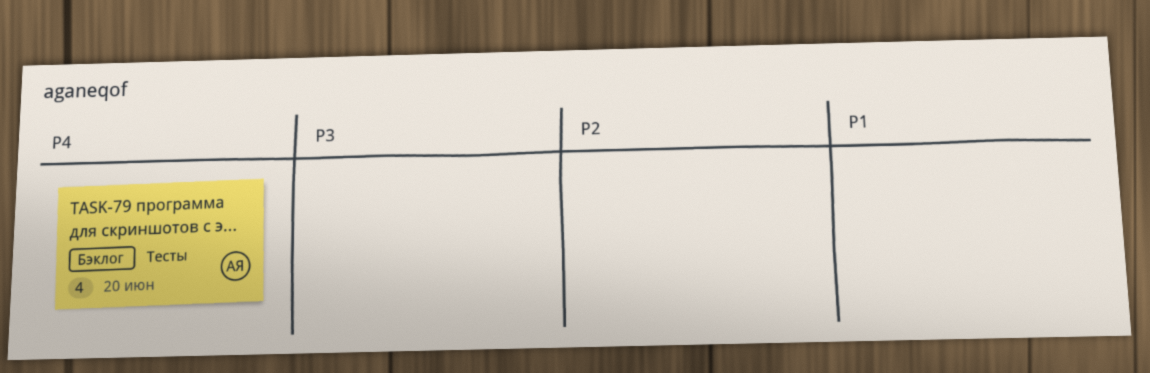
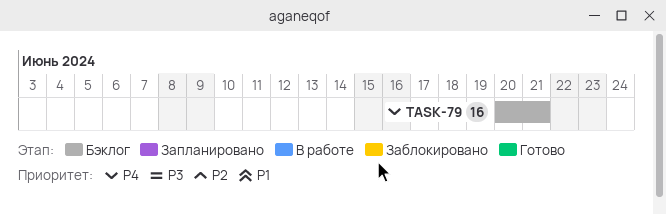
TASK-79, estimate: 4 -> 16
TASK-79, due: Jun 20 -> Jun 21

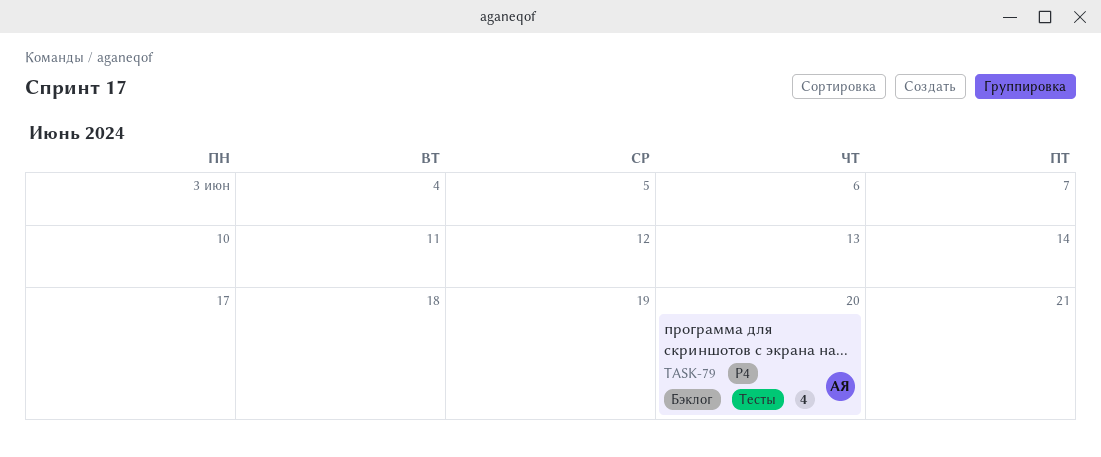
TASK-79, estimate: 16 -> 4
TASK-79, due: Jun 21 -> Jun 20

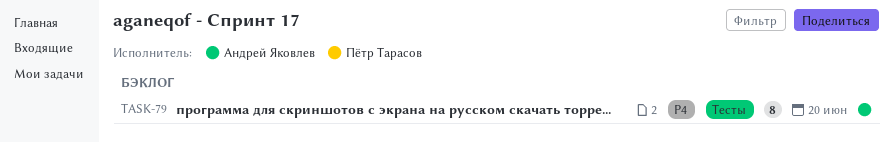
TASK-79, estimate: 4 -> 8

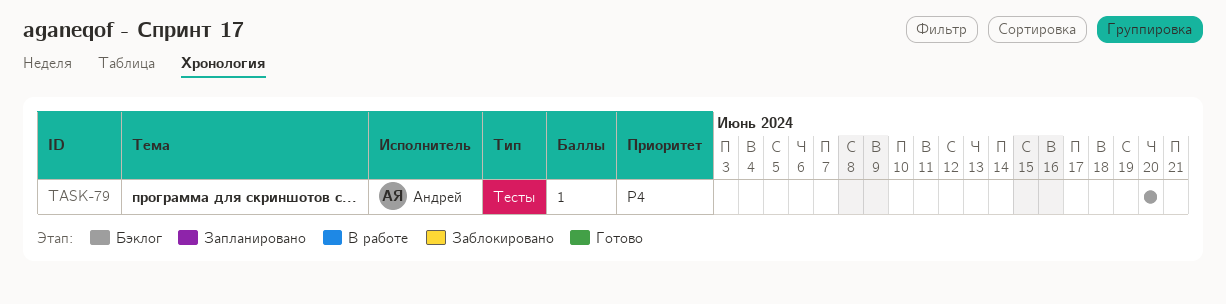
TASK-79, estimate: 8 -> 1

